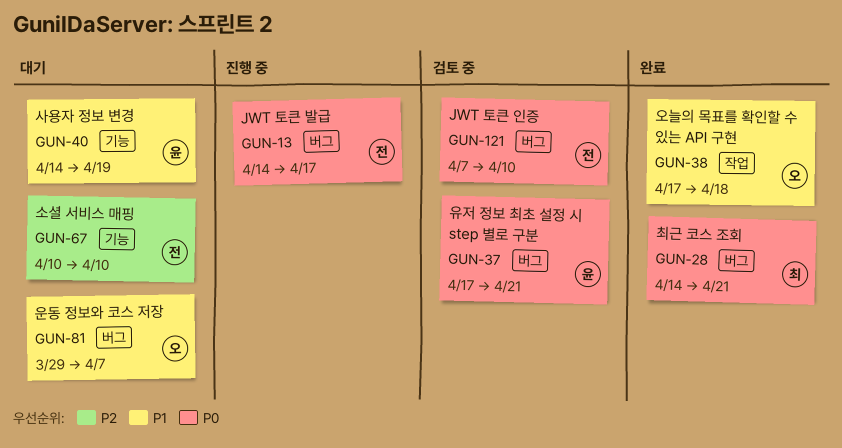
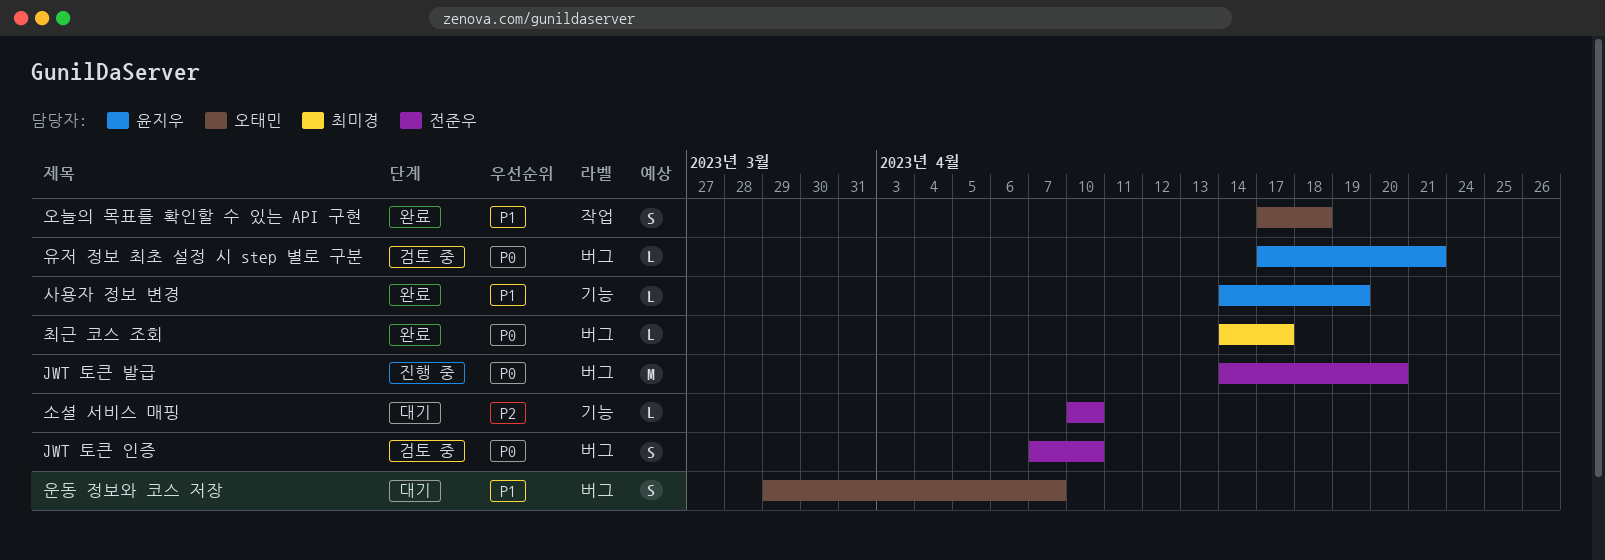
JWT 토큰 발급, due: Apr 17 -> Apr 20
사용자 정보 변경, status: 대기 -> 완료
최근 코스 조회, due: Apr 21 -> Apr 17

